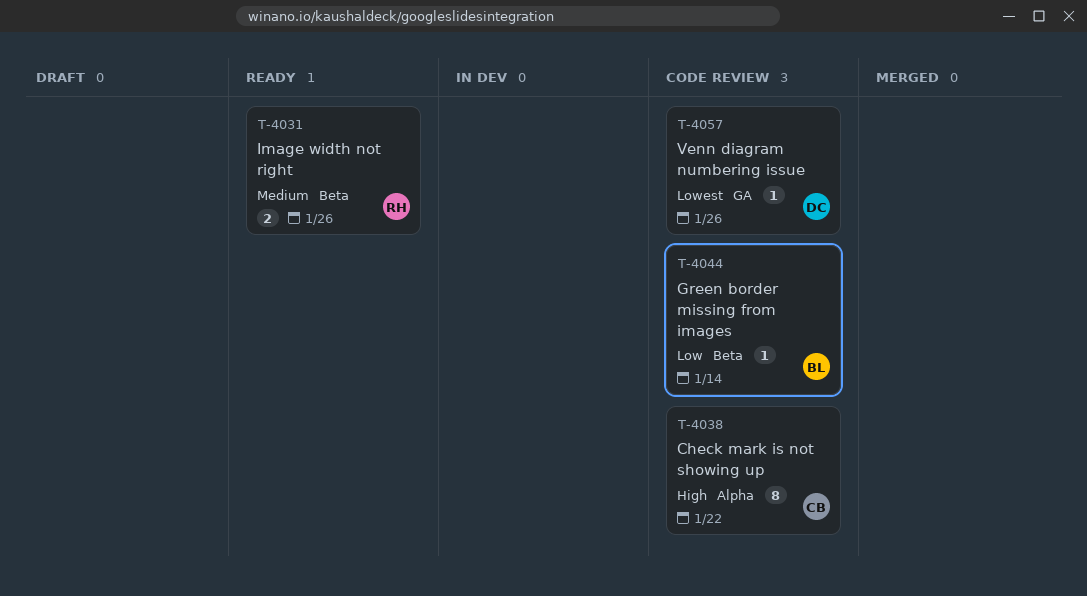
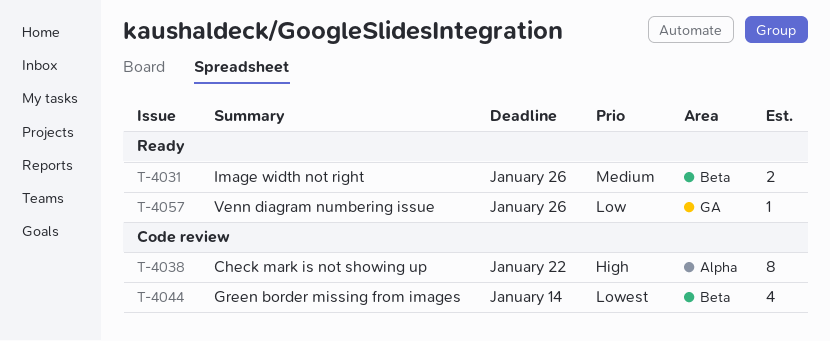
T-4044, priority: Low -> Lowest
T-4044, estimate: 1 -> 4
T-4057, status: Code review -> Ready
T-4057, priority: Lowest -> Low

